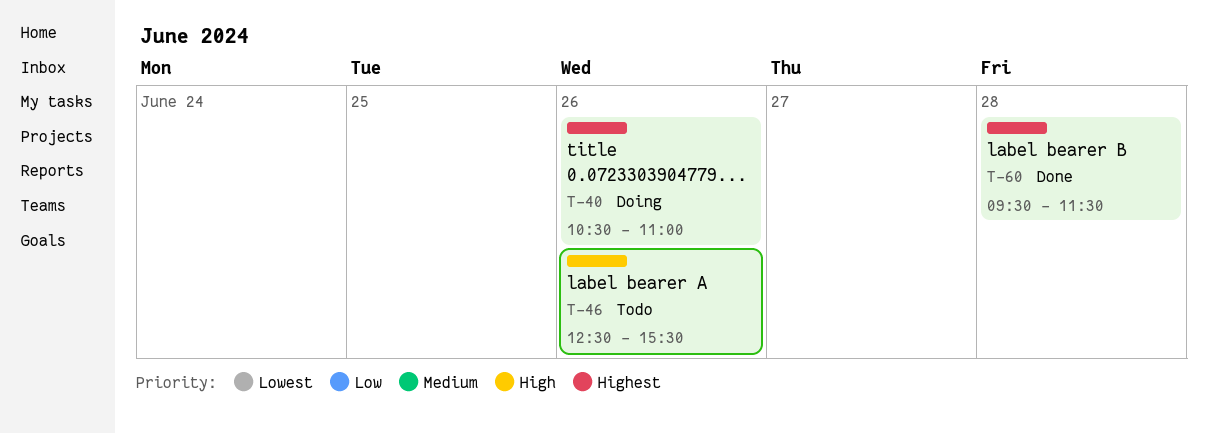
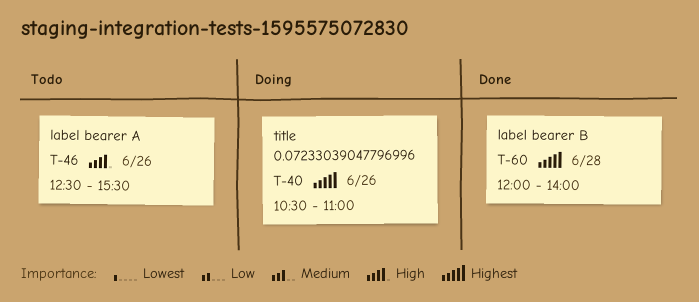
T-60, begins: 09:30 -> 12:00
T-60, ends: 11:30 -> 14:00

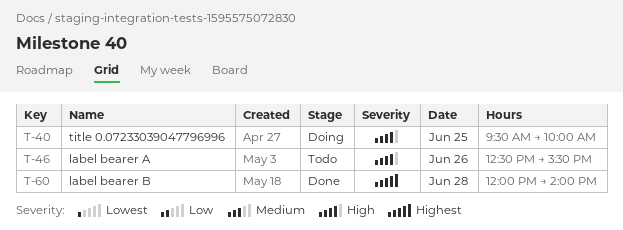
T-40, priority: Highest -> High
T-40, day: Jun 26 -> Jun 25
T-40, begins: 10:30 -> 09:30
T-40, ends: 11:00 -> 10:00

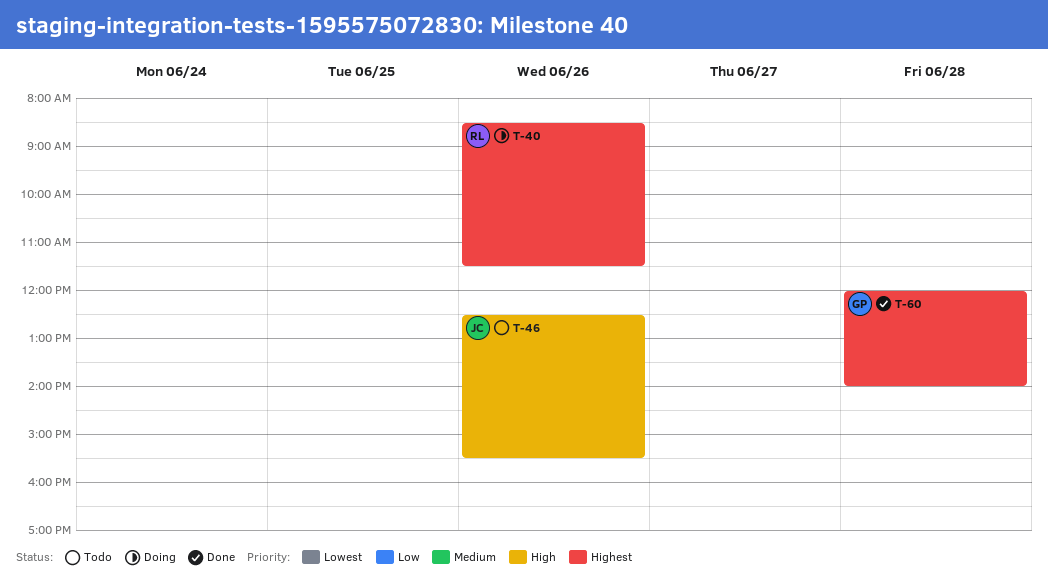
T-40, priority: High -> Highest
T-40, day: Jun 25 -> Jun 26
T-40, begins: 09:30 -> 08:30
T-40, ends: 10:00 -> 11:30

